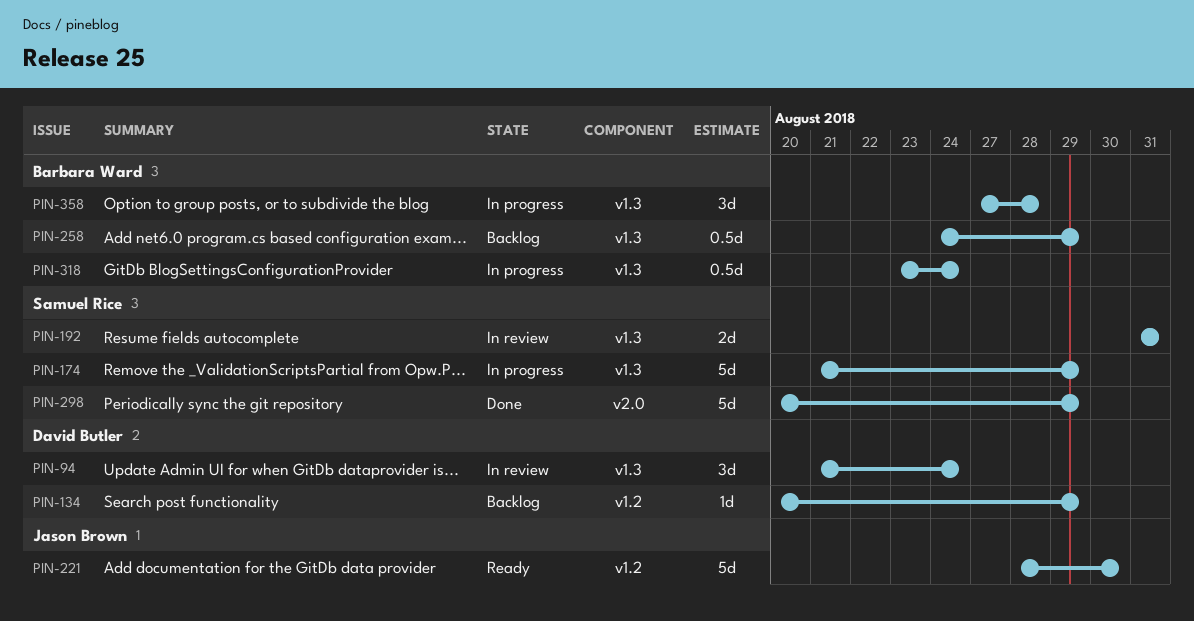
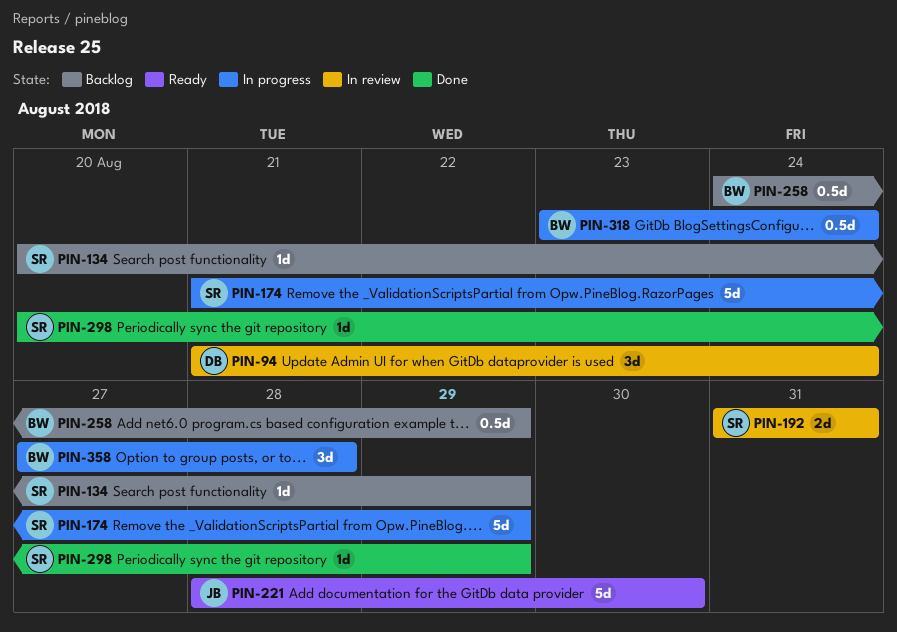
PIN-134, owner: David Butler -> Samuel Rice
PIN-298, estimate: 5d -> 1d

